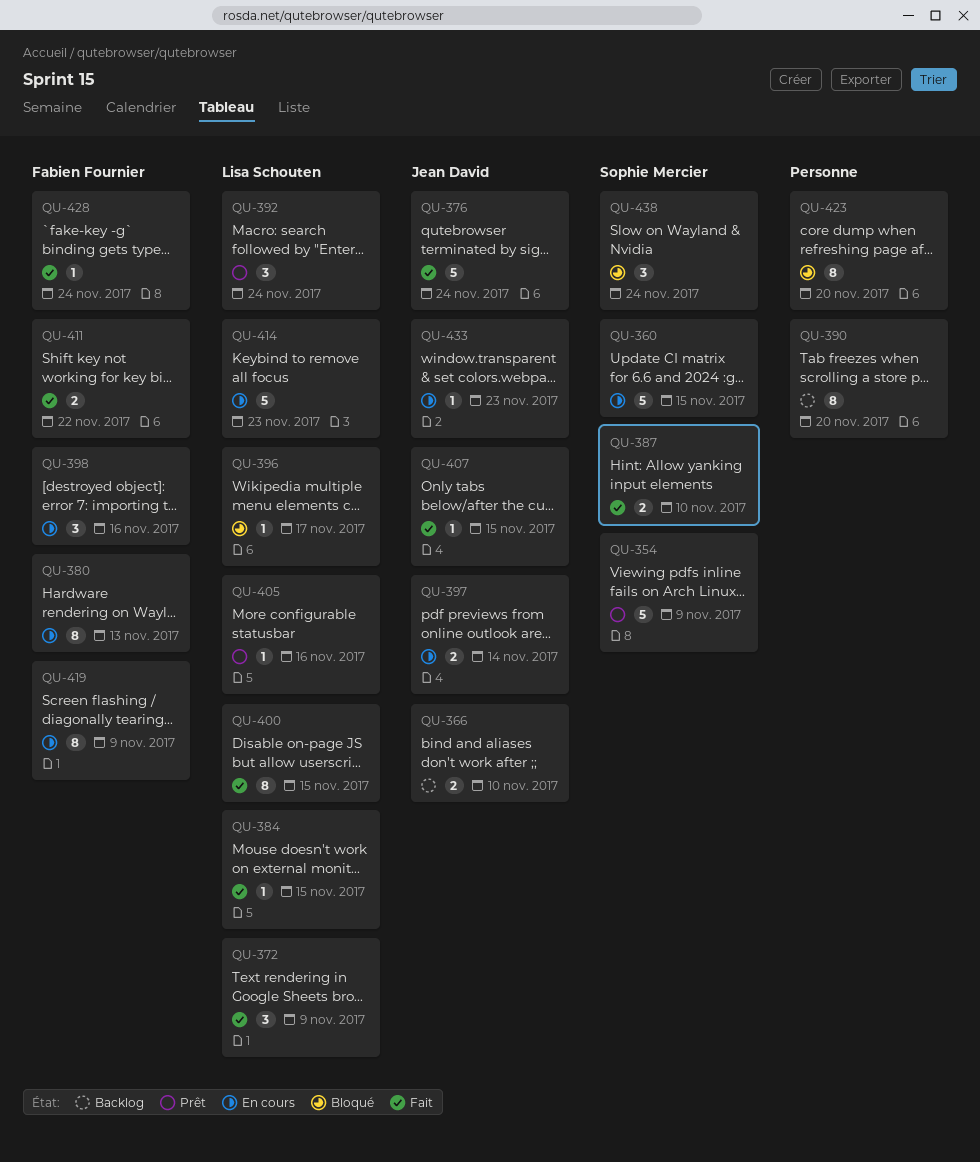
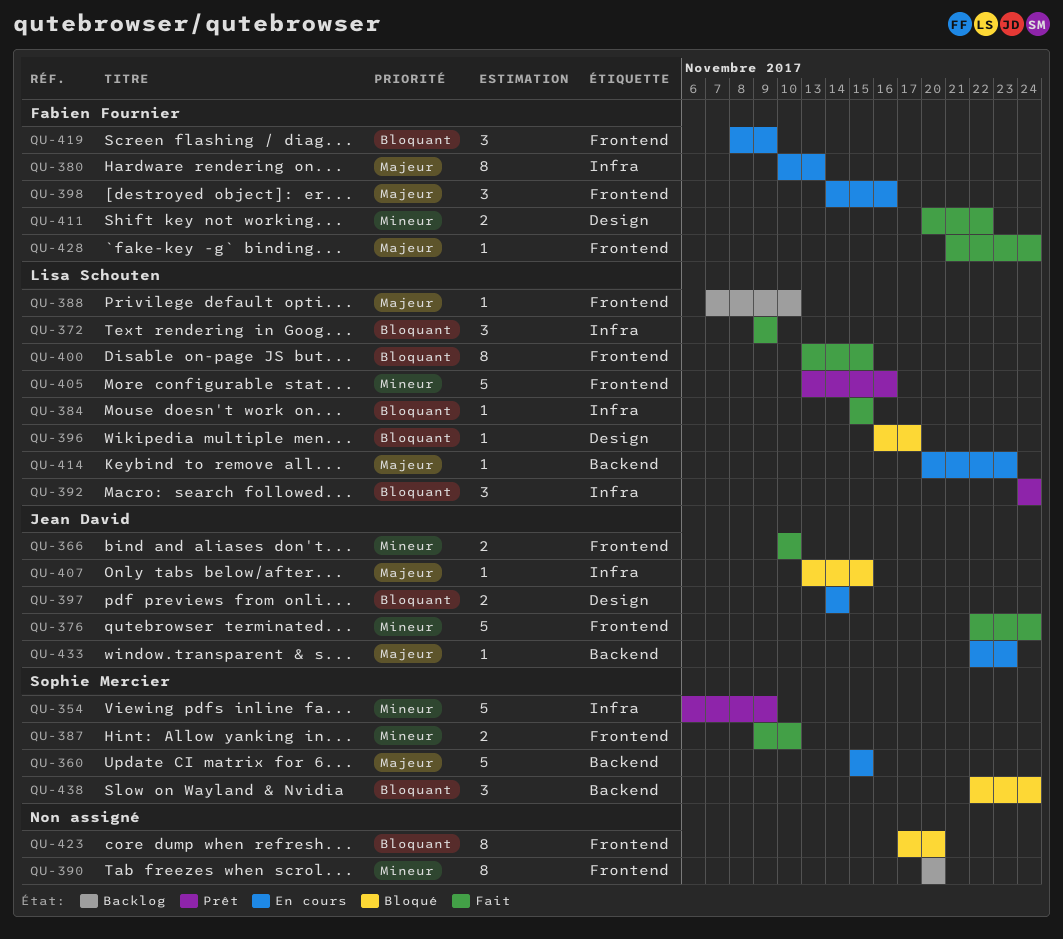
QU-366, status: Backlog -> Fait
QU-388: none -> present
QU-405, estimate: 1 -> 5
QU-407, status: Fait -> Bloqué
QU-414, estimate: 5 -> 1
QU-419, estimate: 8 -> 3

